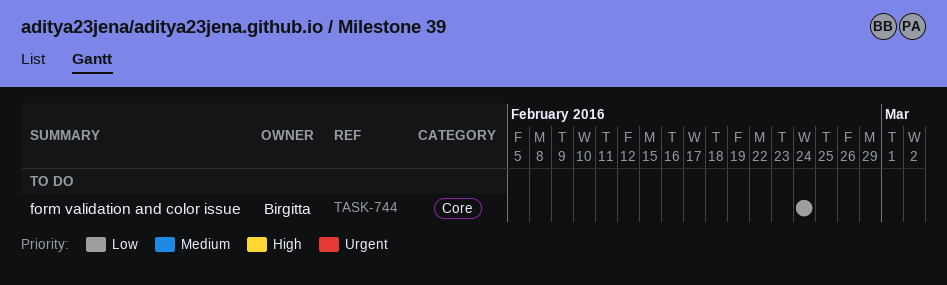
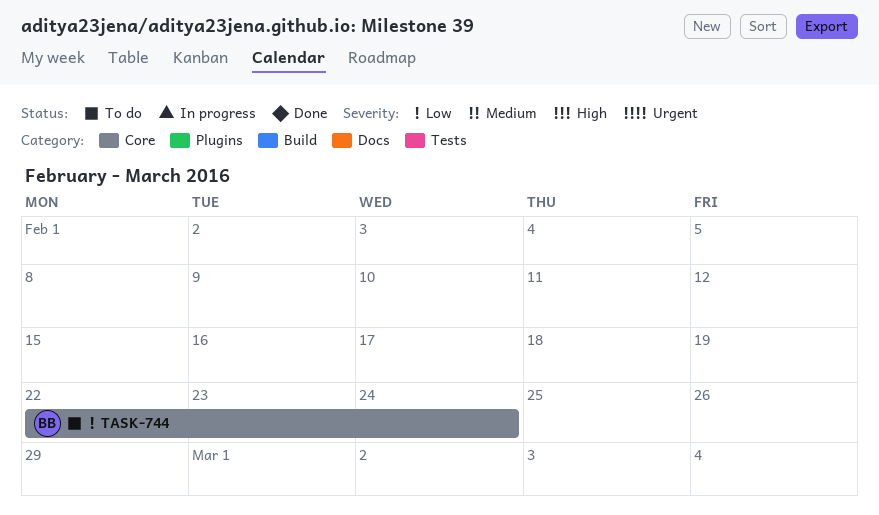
TASK-744, start: Feb 24 -> Feb 22

